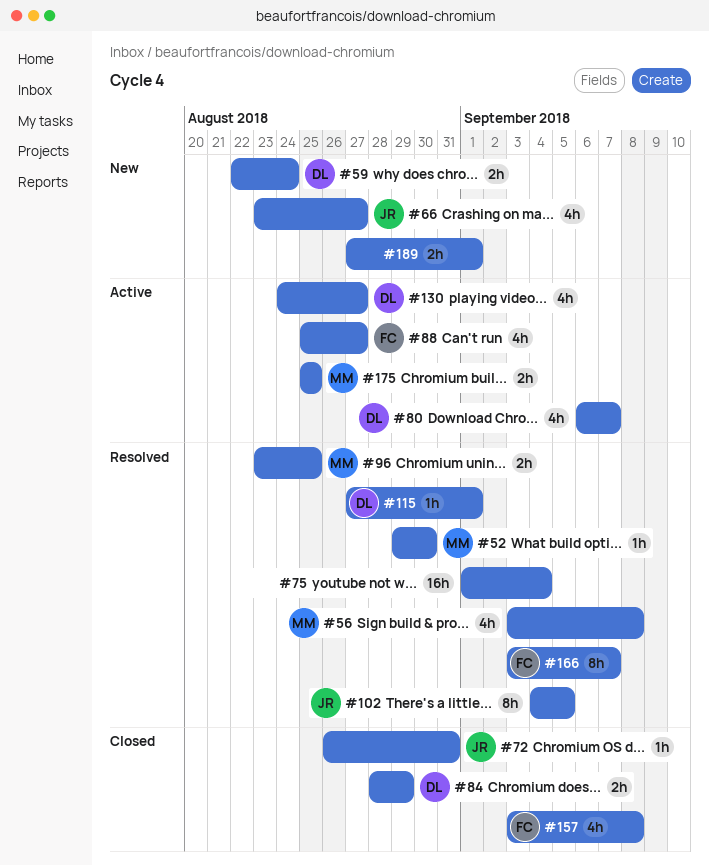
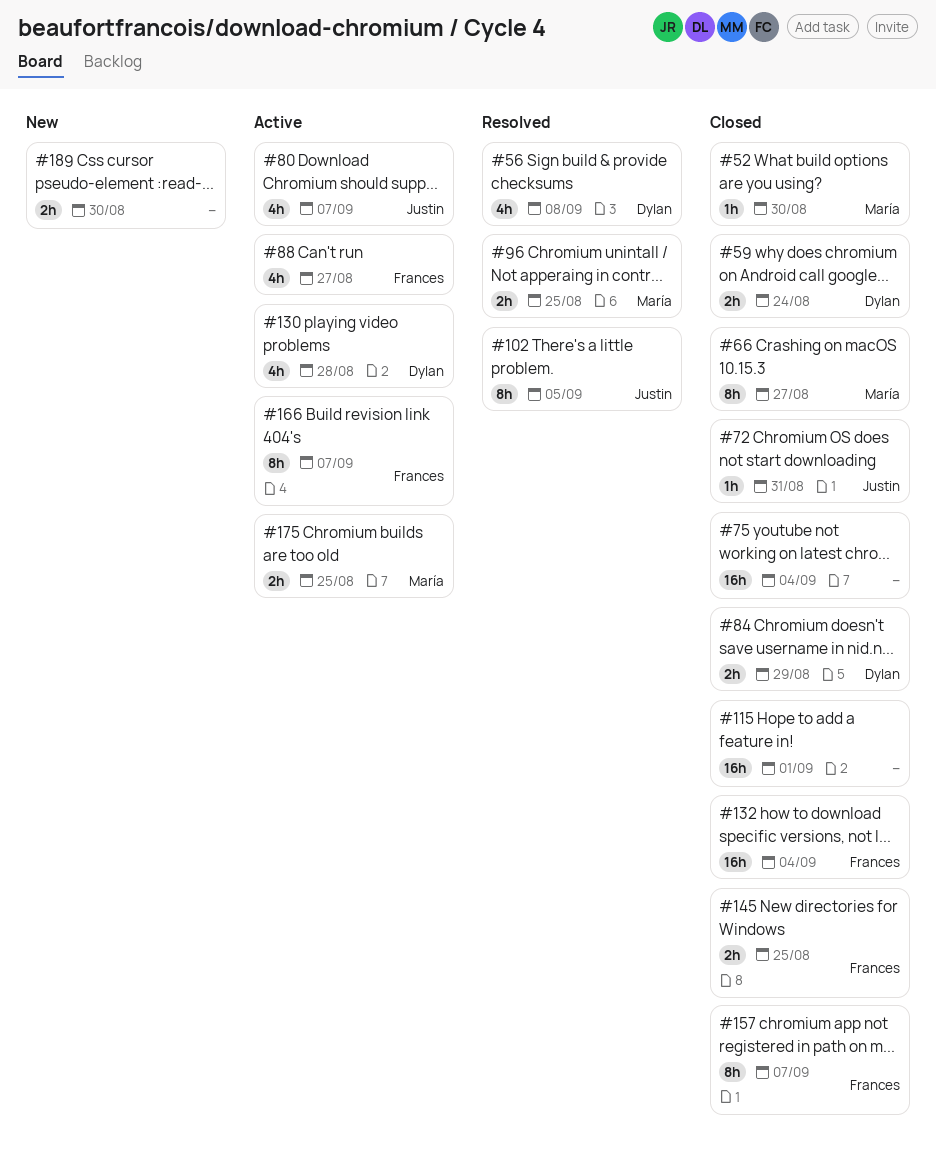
#52, status: Resolved -> Closed
#56, owner: María -> Dylan
#59, status: New -> Closed
#66, status: New -> Closed
#66, owner: Justin -> María
#66, estimate: 4h -> 8h
#75, status: Resolved -> Closed
#80, owner: Dylan -> Justin
#115, status: Resolved -> Closed
#115, owner: Dylan -> none
#115, estimate: 1h -> 16h
#130, due: Aug 27 -> Aug 28
#132: none -> present
#145: none -> present
#157, estimate: 4h -> 8h
#157, due: Sep 8 -> Sep 7
#166, status: Resolved -> Active
#189, due: Sep 1 -> Aug 30

